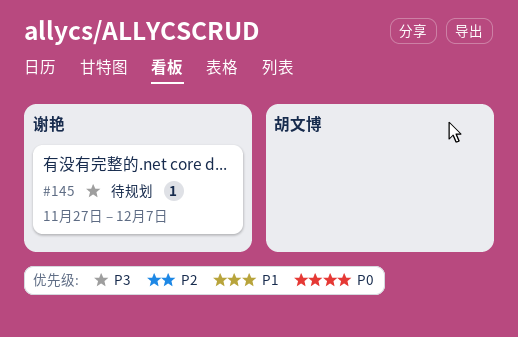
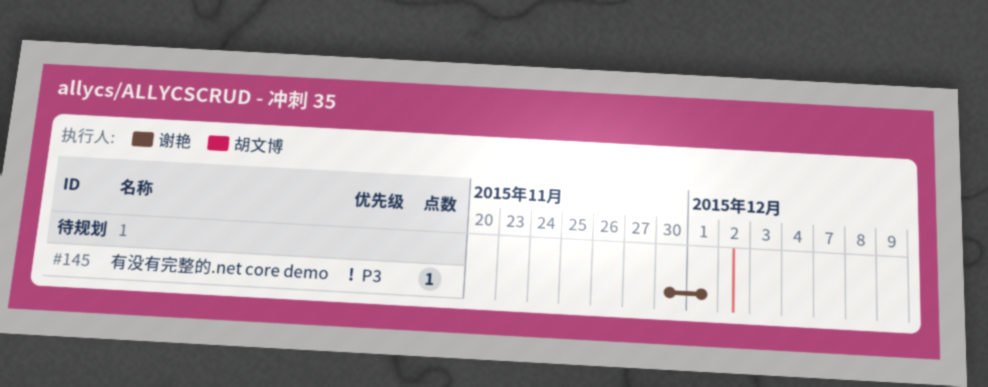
#145, start: Nov 27 -> Nov 30
#145, due: Dec 7 -> Dec 1

